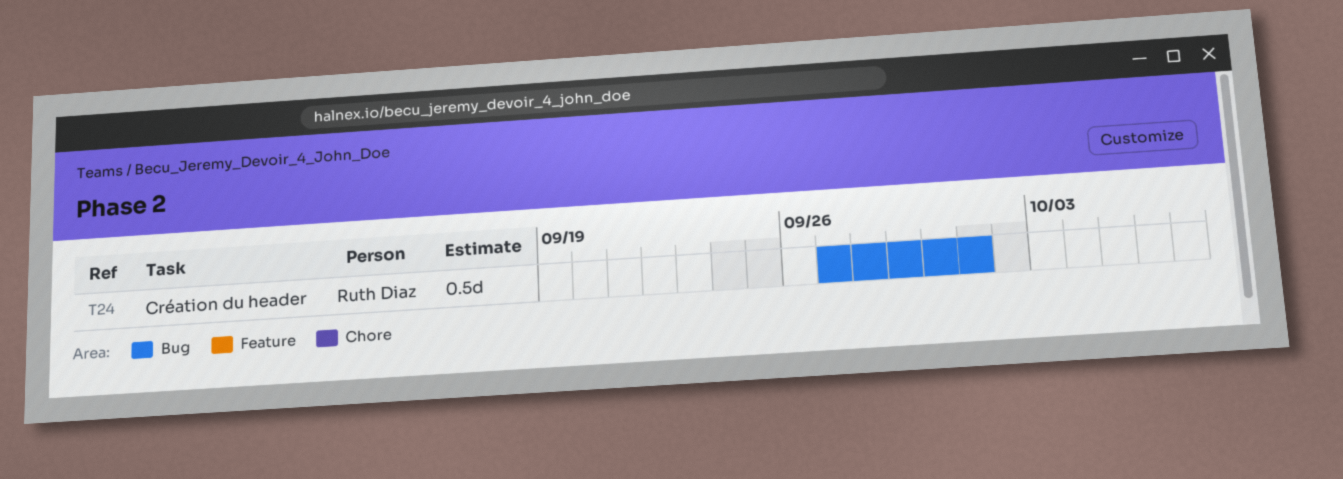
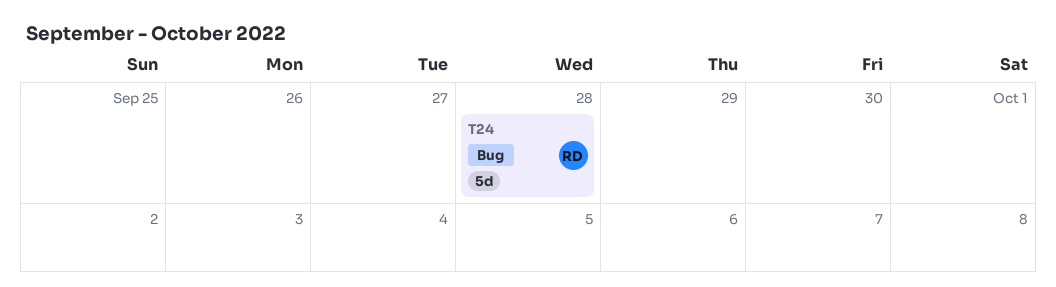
T24, estimate: 0.5d -> 5d
T24, due: Oct 1 -> Sep 28

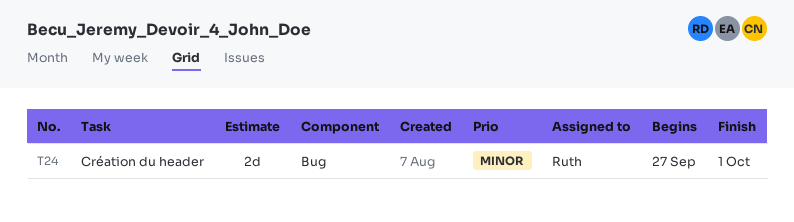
T24, estimate: 5d -> 2d
T24, due: Sep 28 -> Oct 1

